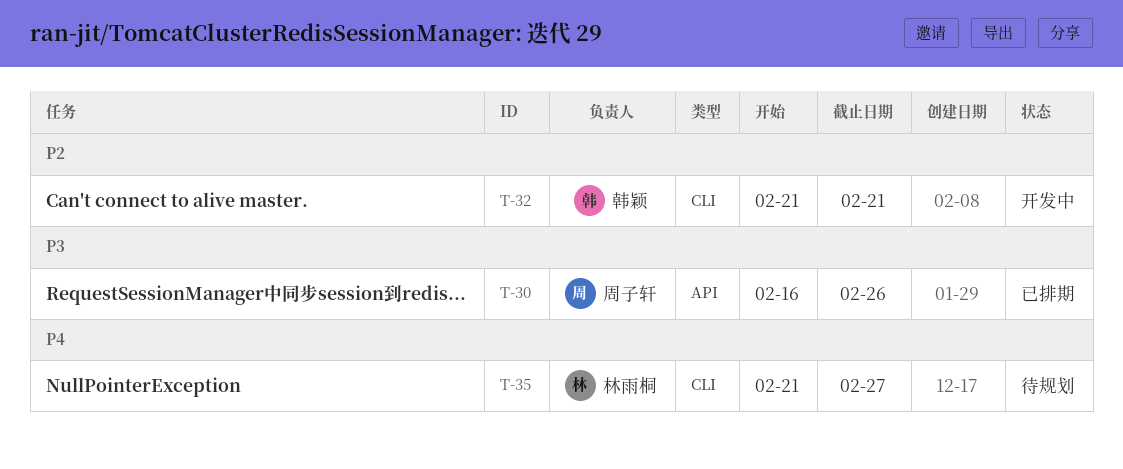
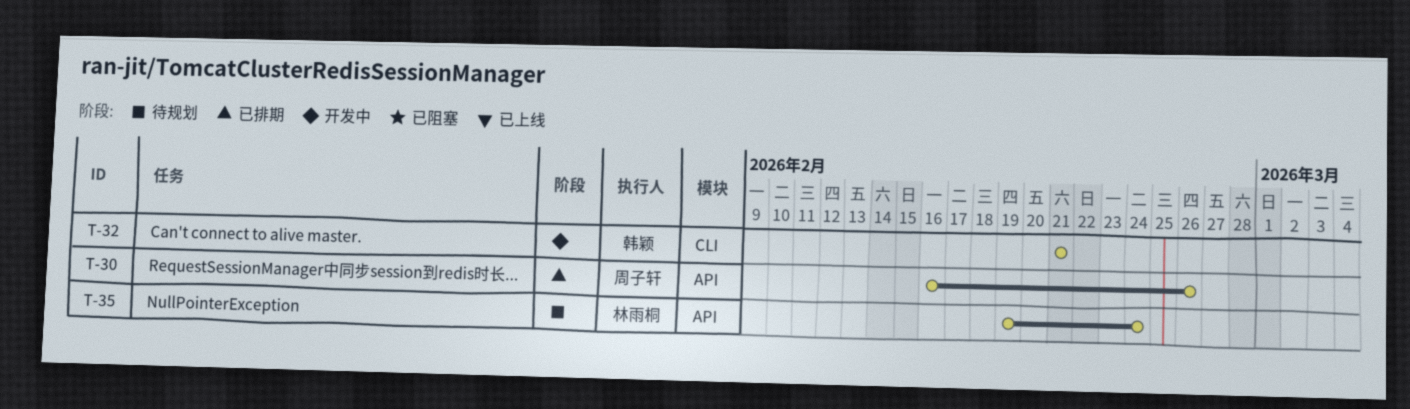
T-35, label: CLI -> API
T-35, start: Feb 21 -> Feb 19
T-35, due: Feb 27 -> Feb 24

